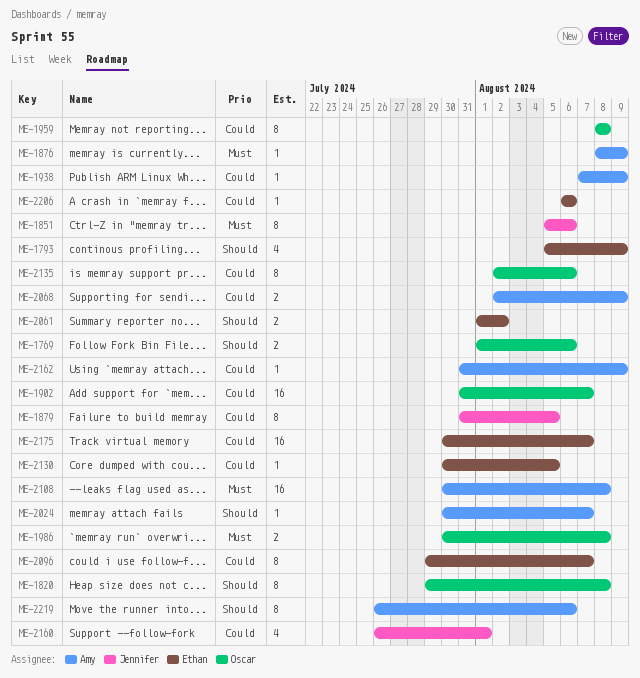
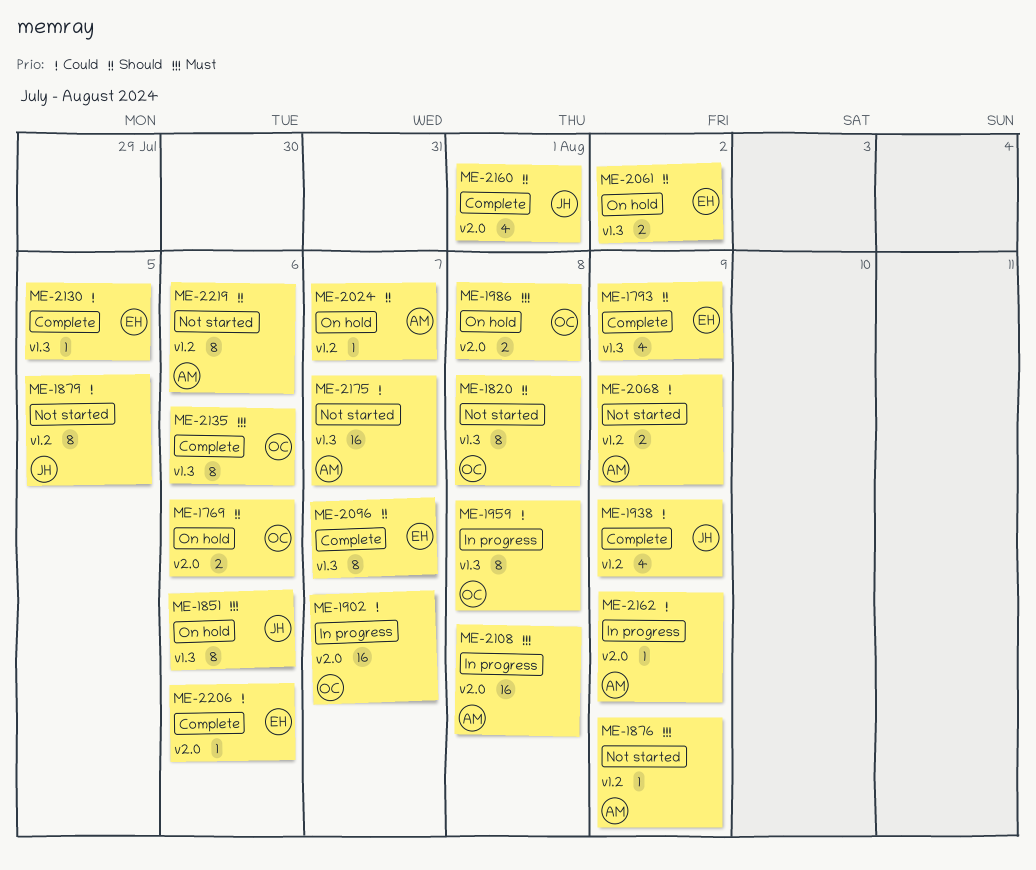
ME-1938, owner: Amy -> Jennifer
ME-1938, estimate: 1 -> 4
ME-2096, priority: Could -> Should
ME-2135, priority: Could -> Must
ME-2160, priority: Could -> Should
ME-2175, owner: Ethan -> Amy

